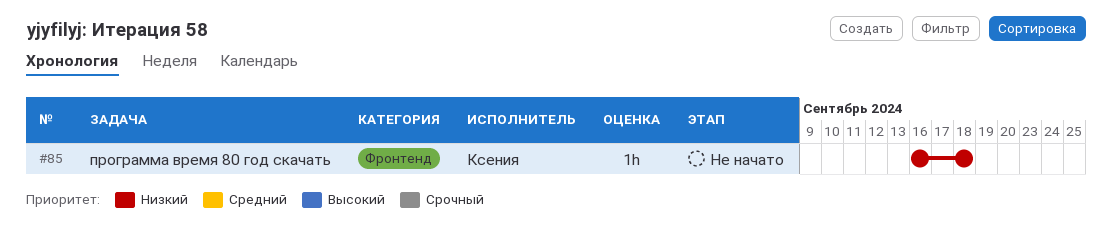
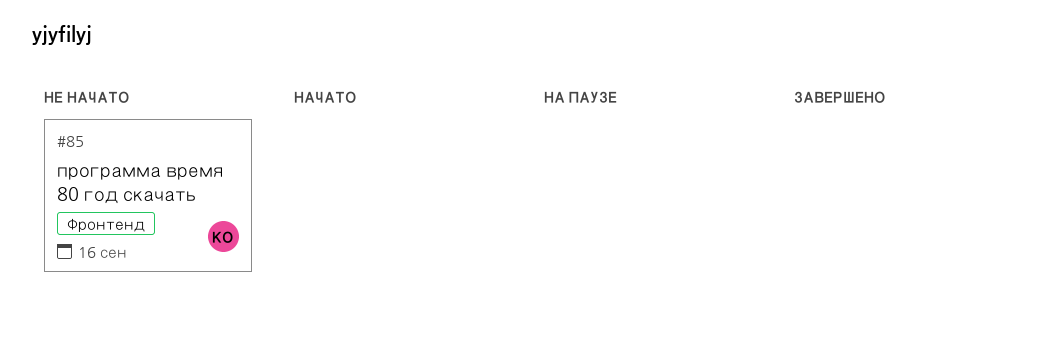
#85, due: Sep 18 -> Sep 16

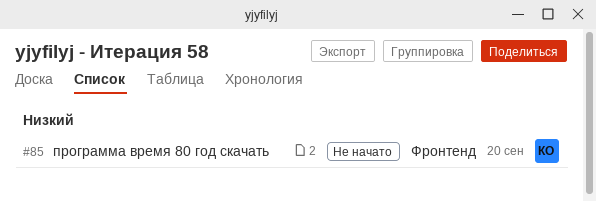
#85, due: Sep 16 -> Sep 20

